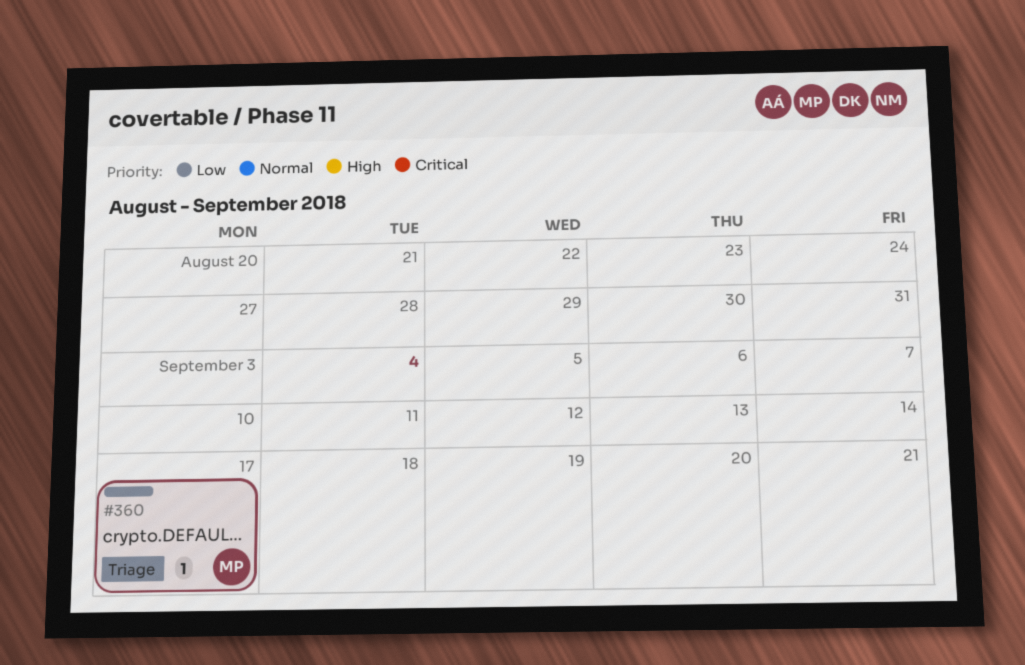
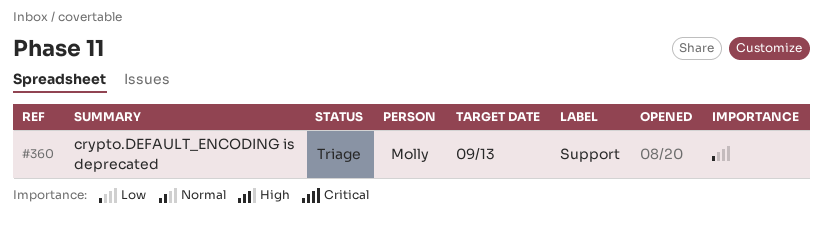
#360, due: Sep 17 -> Sep 13

